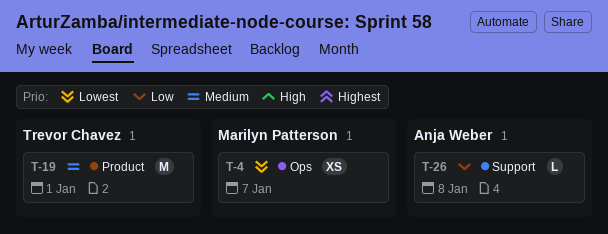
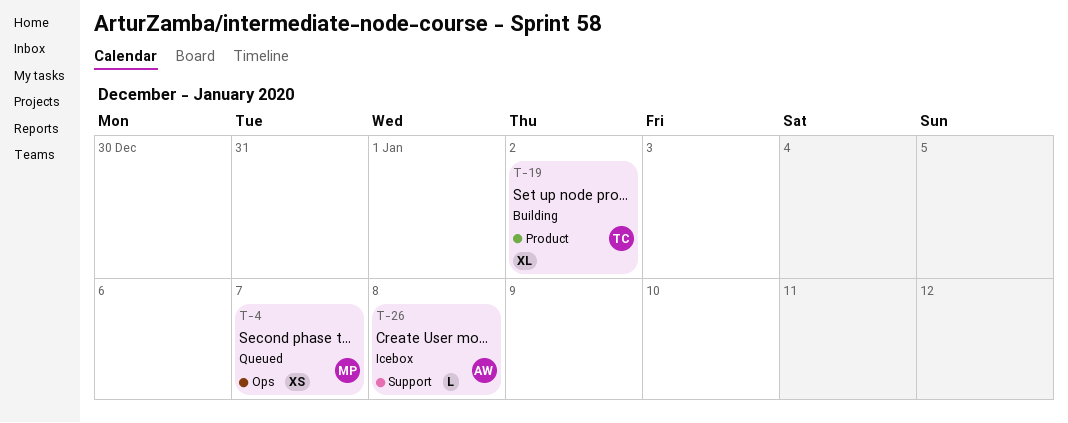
T-19, estimate: M -> XL
T-19, due: Jan 1 -> Jan 2

